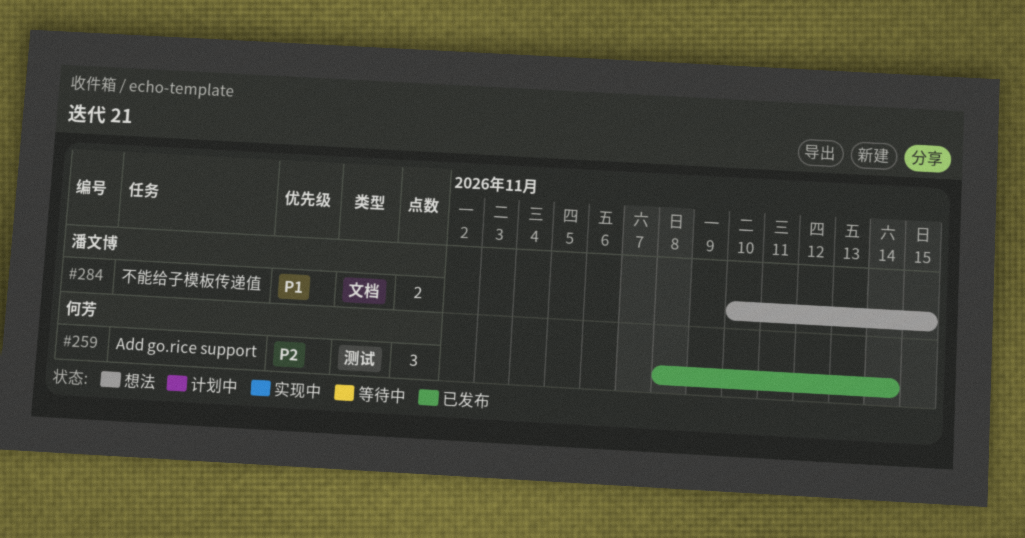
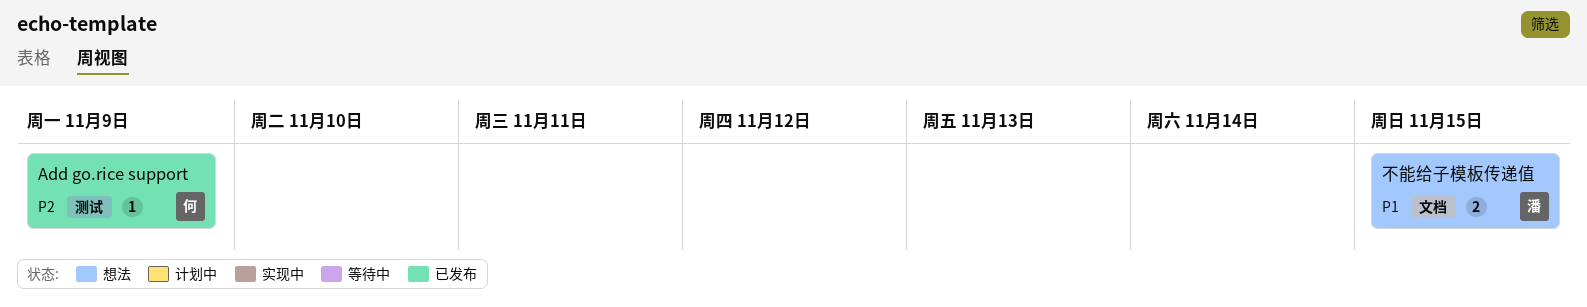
Add go.rice support, estimate: 3 -> 1
Add go.rice support, due: Nov 14 -> Nov 9

